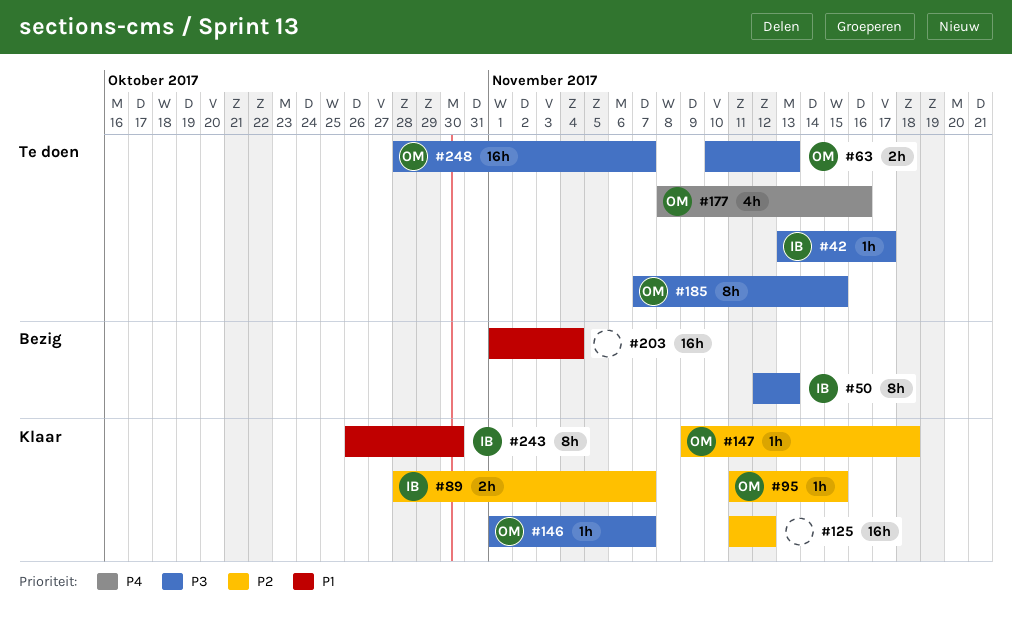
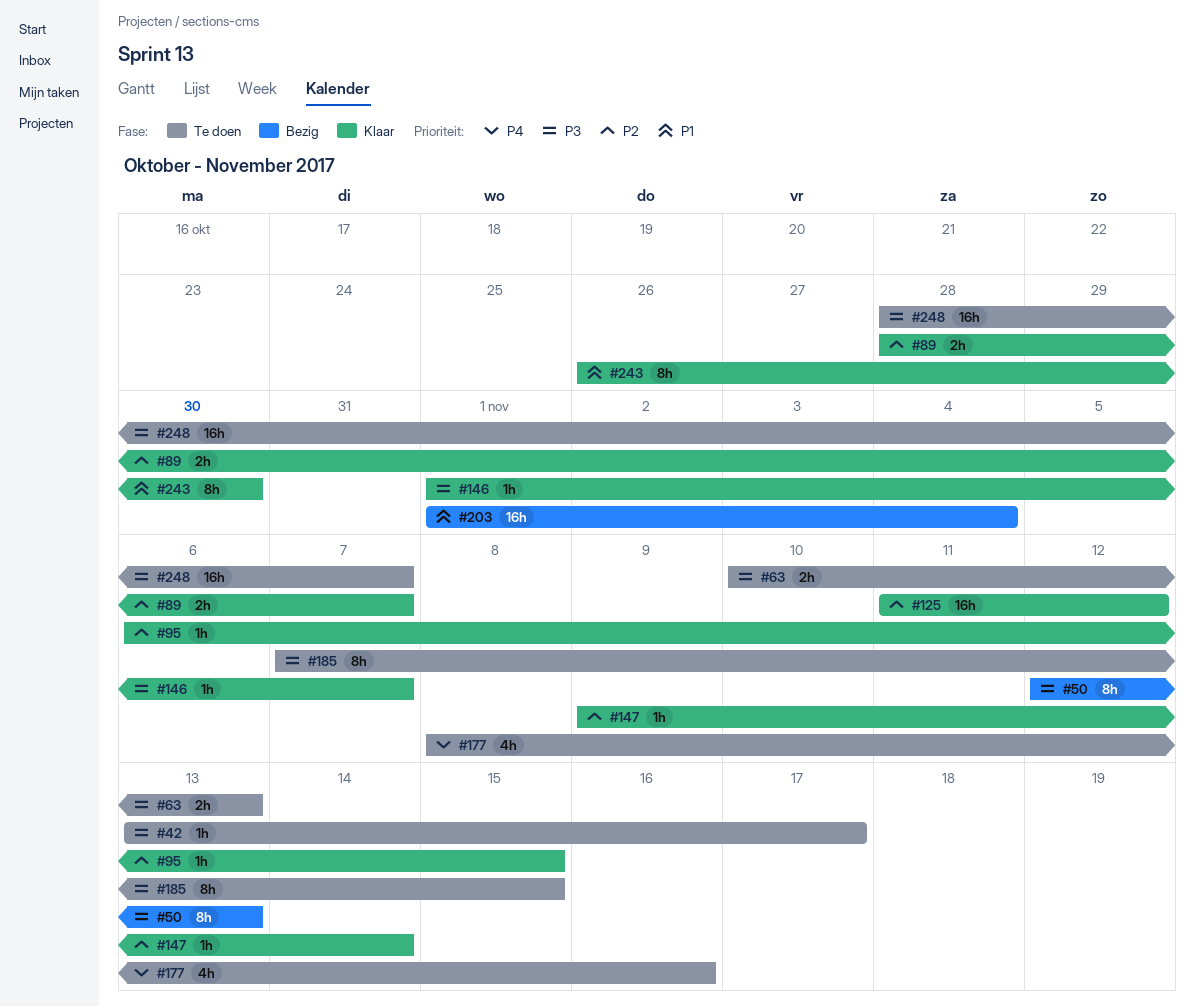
#95, start: Nov 11 -> Nov 6
#147, due: Nov 18 -> Nov 14

